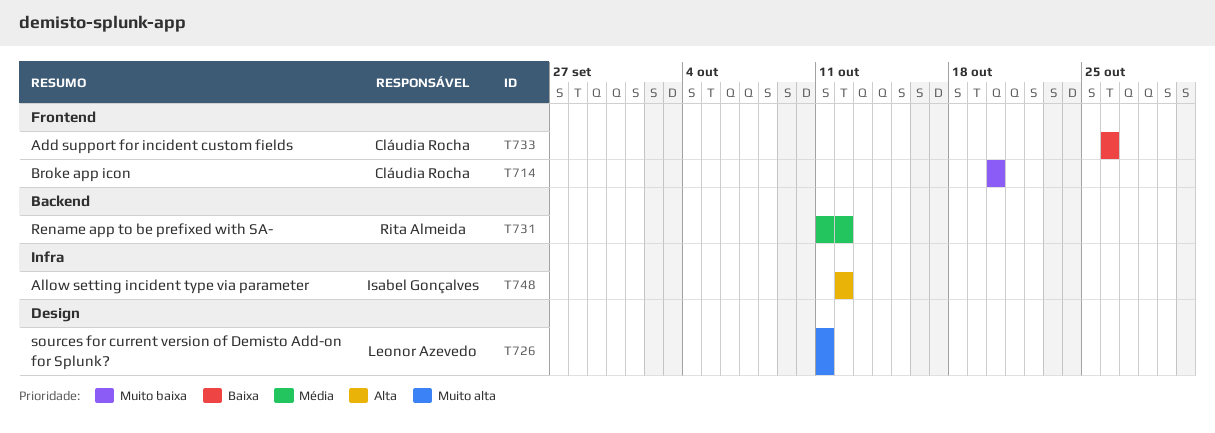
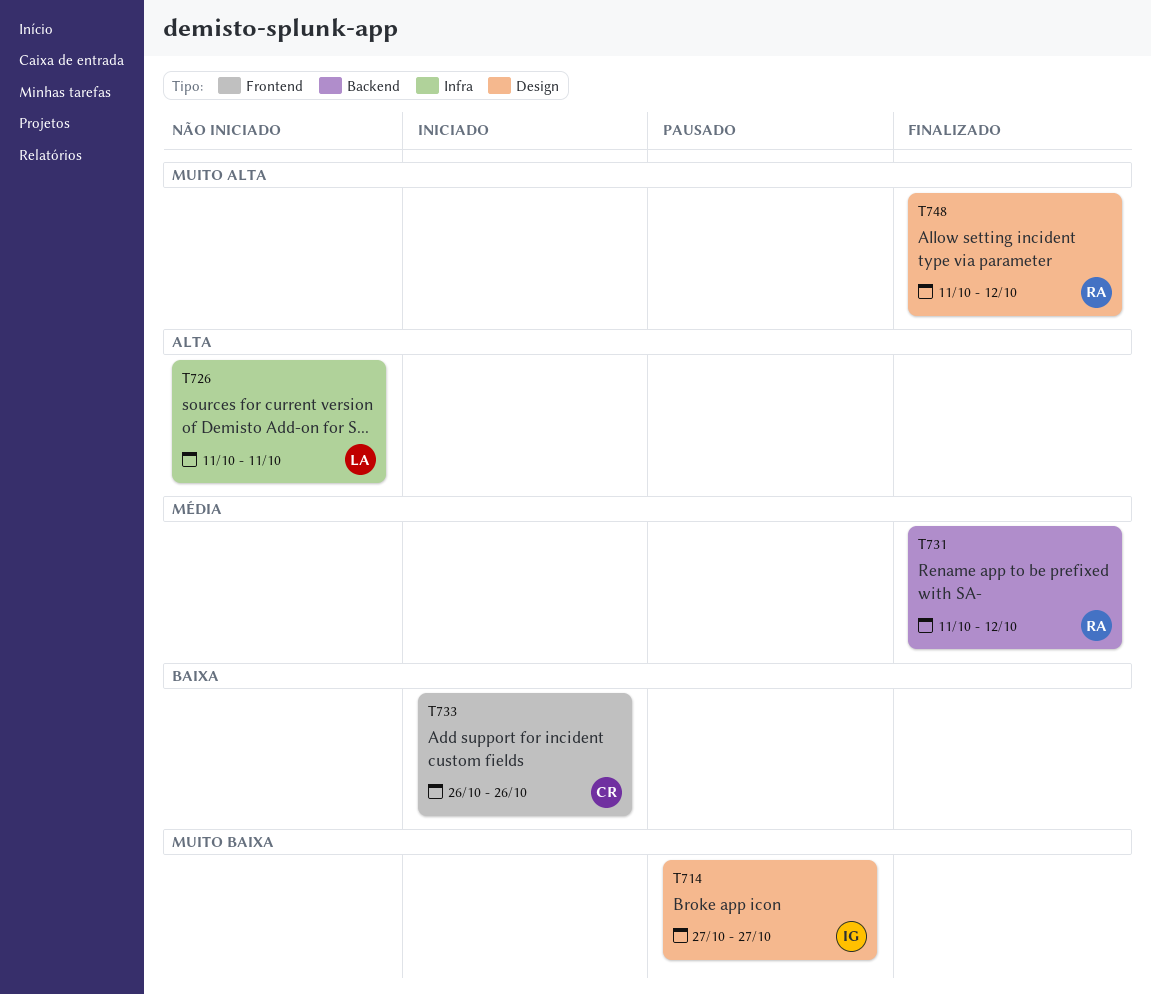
T714, owner: Cláudia Rocha -> Isabel Gonçalves
T714, label: Frontend -> Design
T714, start: Oct 20 -> Oct 27
T714, due: Oct 20 -> Oct 27
T726, priority: Muito alta -> Alta
T726, label: Design -> Infra
T748, owner: Isabel Gonçalves -> Rita Almeida
T748, priority: Alta -> Muito alta
T748, label: Infra -> Design
T748, start: Oct 12 -> Oct 11

